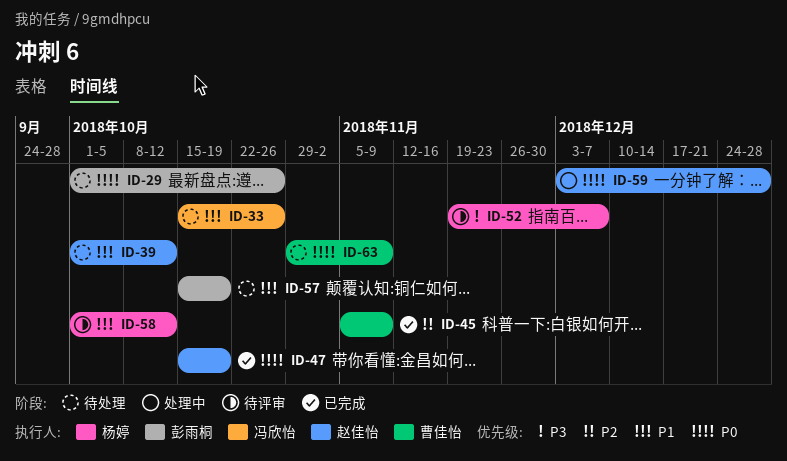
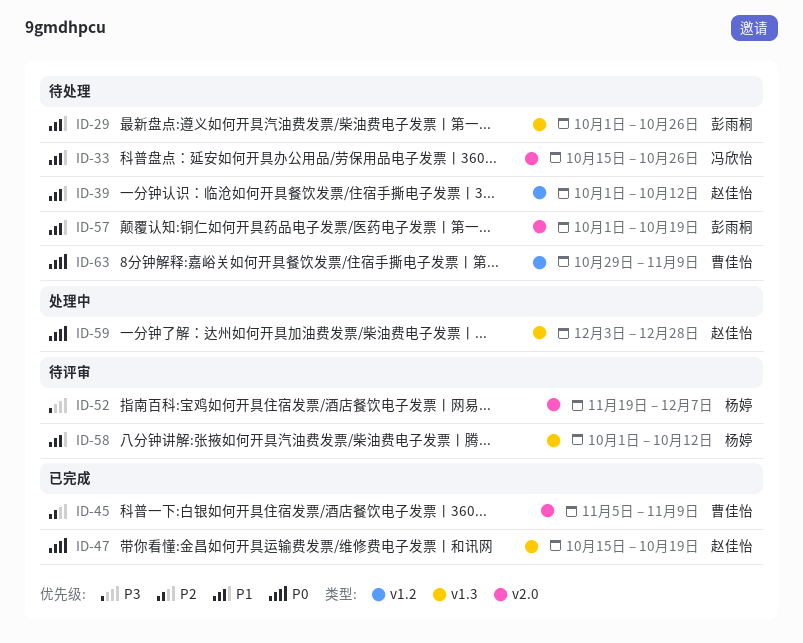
ID-29, priority: P0 -> P1
ID-57, start: Oct 15 -> Oct 1

